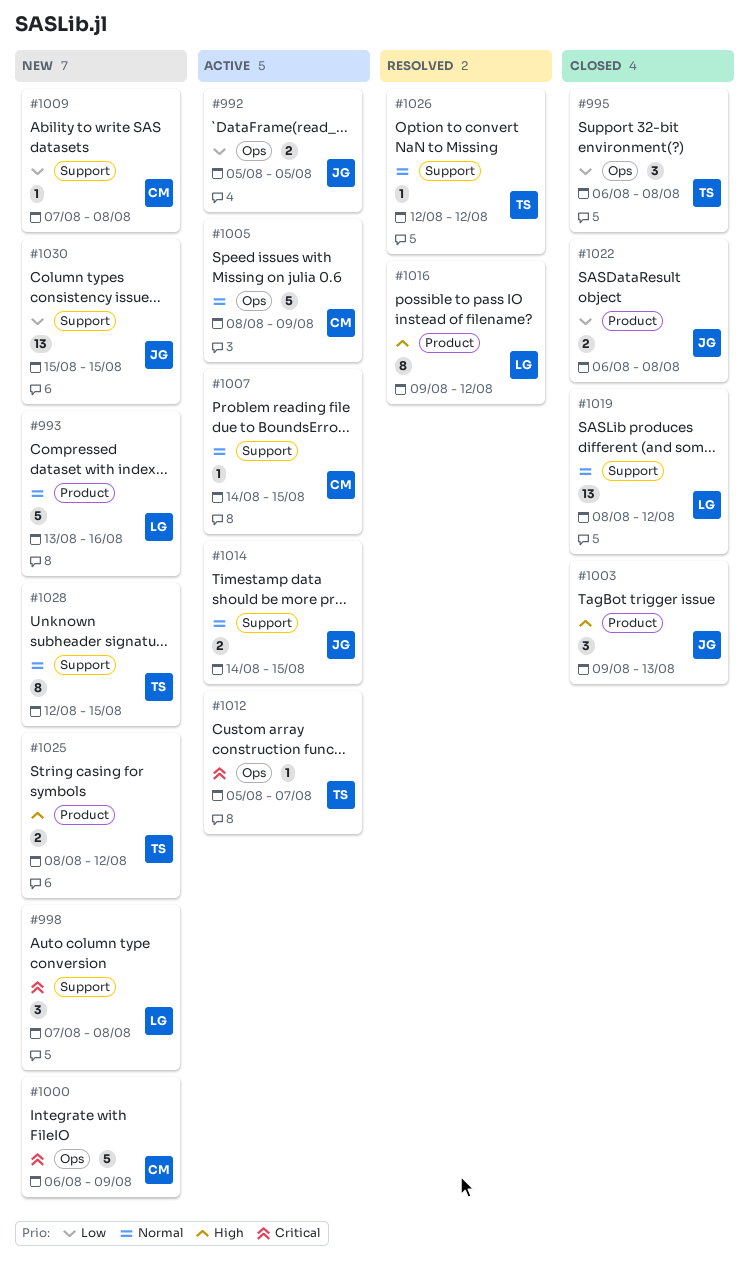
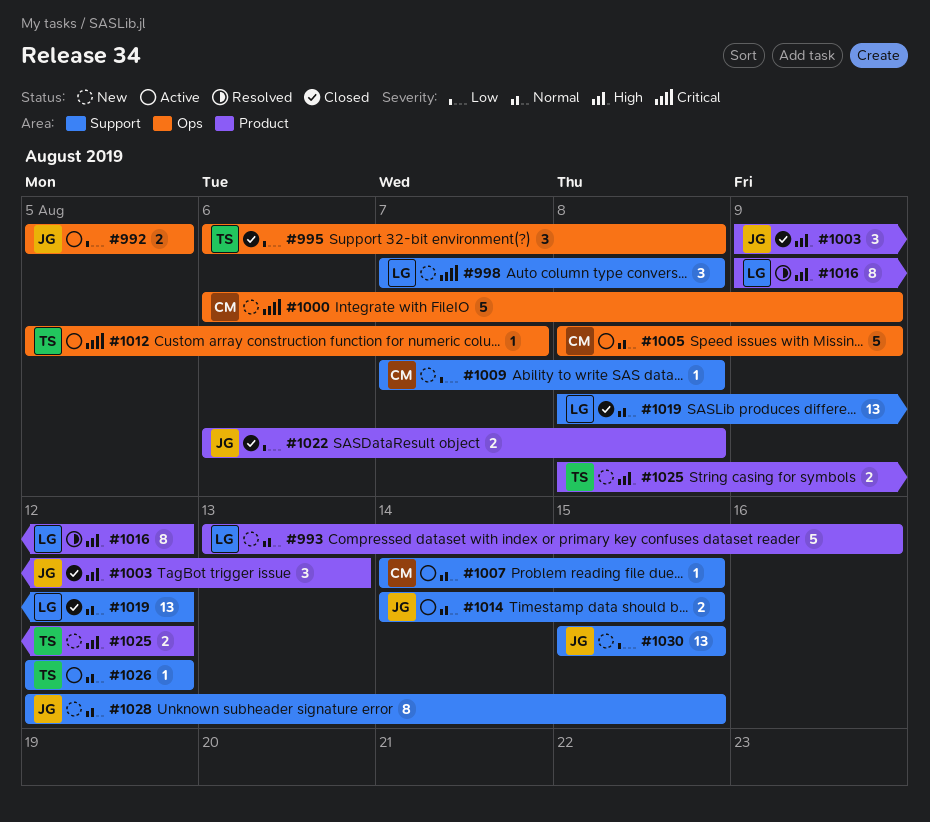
#1026, status: Resolved -> Active
#1028, owner: TS -> JG

